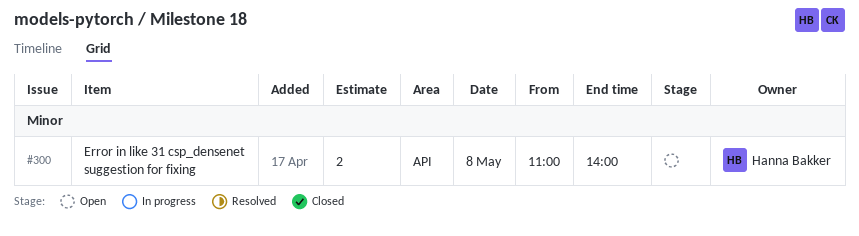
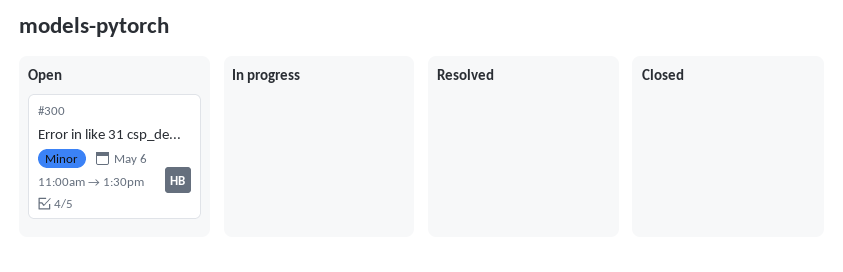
#300, day: May 8 -> May 6
#300, ends: 14:00 -> 13:30

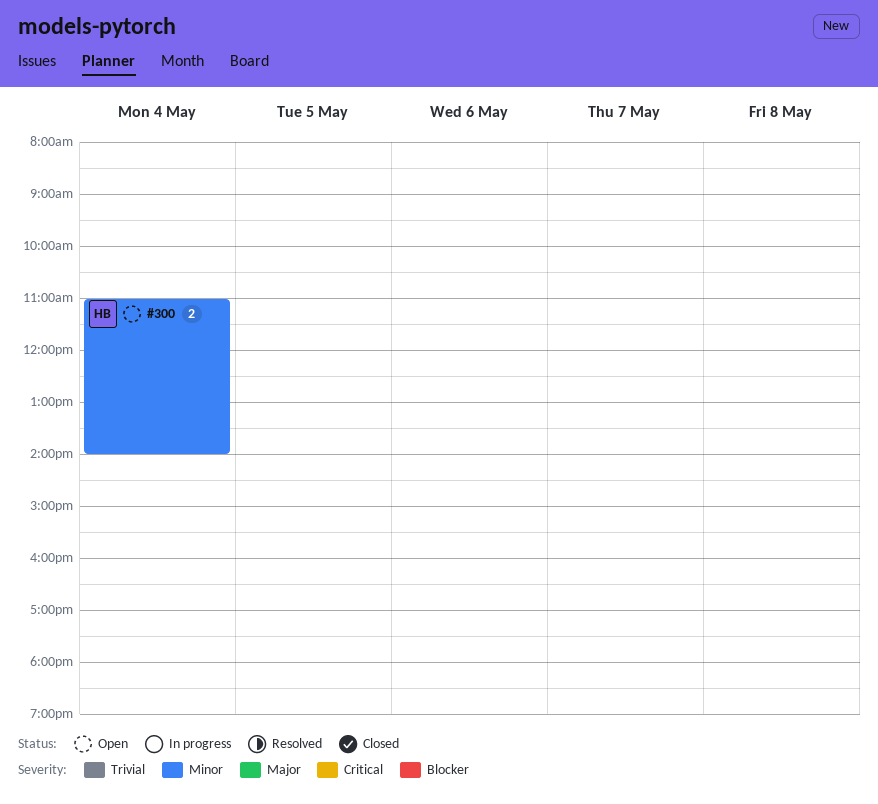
#300, day: May 6 -> May 4
#300, ends: 13:30 -> 14:00

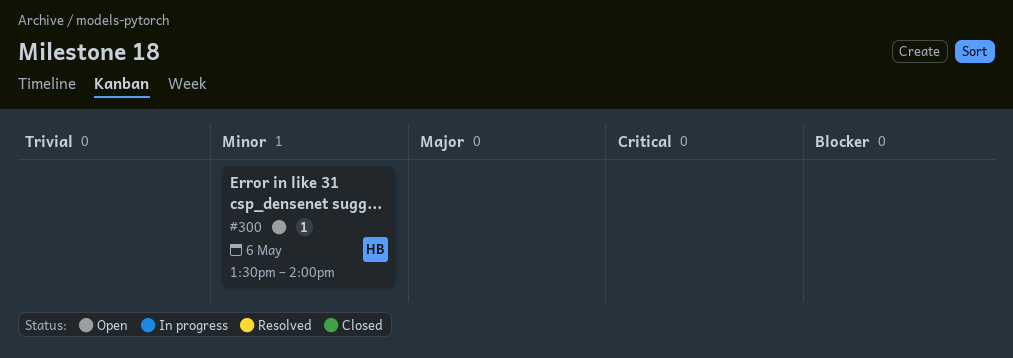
#300, estimate: 2 -> 1
#300, day: May 4 -> May 6
#300, begins: 11:00 -> 13:30

